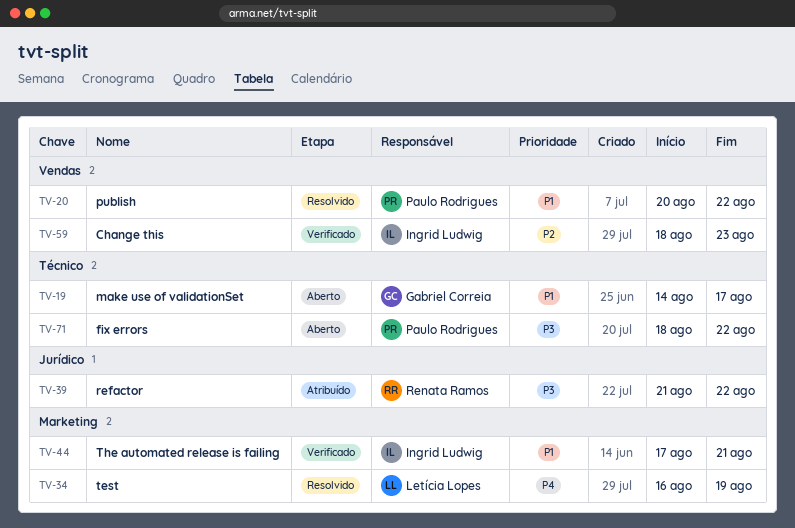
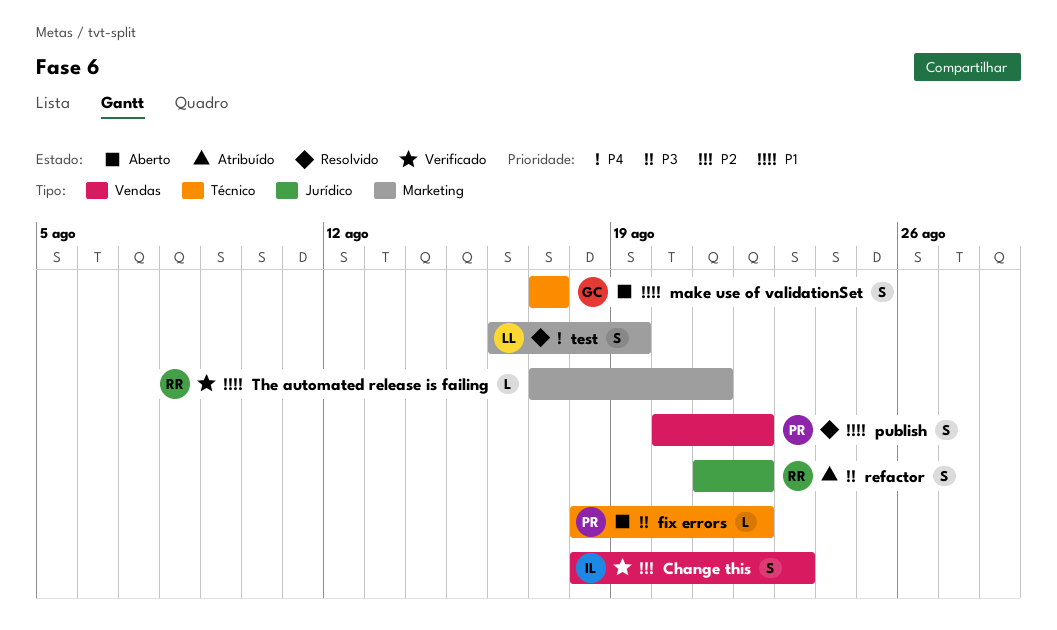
make use of validationSet, start: Aug 14 -> Aug 17
The automated release is failing, owner: Ingrid Ludwig -> Renata Ramos

